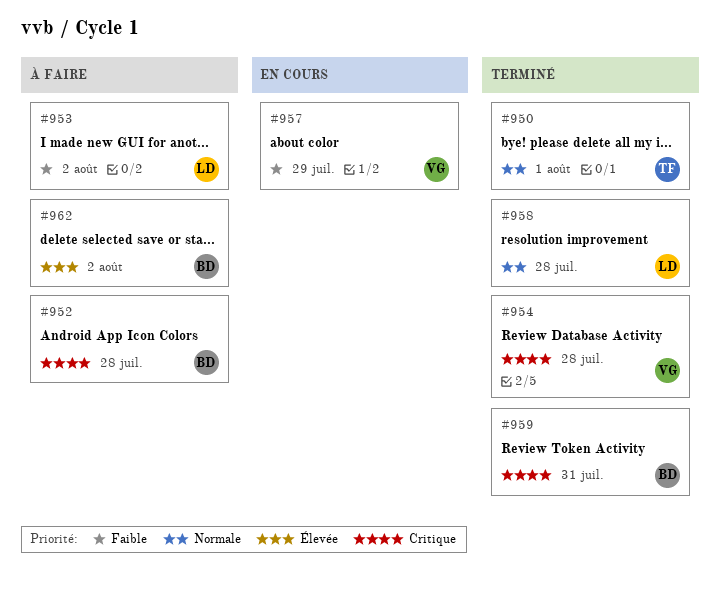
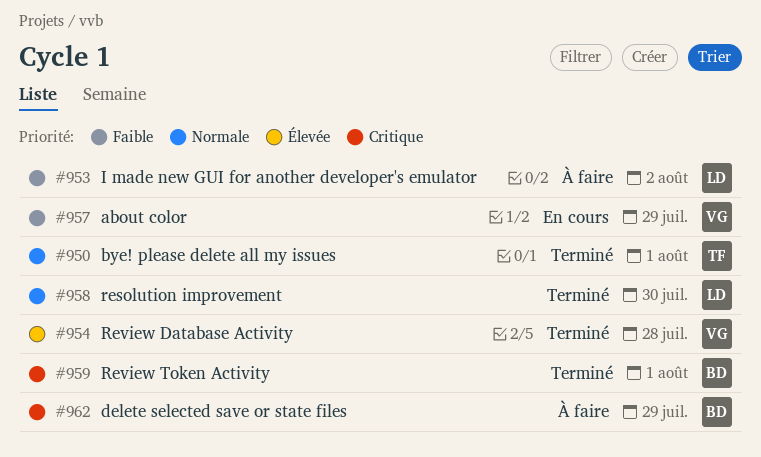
#952: present -> none
#954, priority: Critique -> Élevée
#958, due: Jul 28 -> Jul 30
#959, due: Jul 31 -> Aug 1
#962, priority: Élevée -> Critique
#962, due: Aug 2 -> Jul 29

